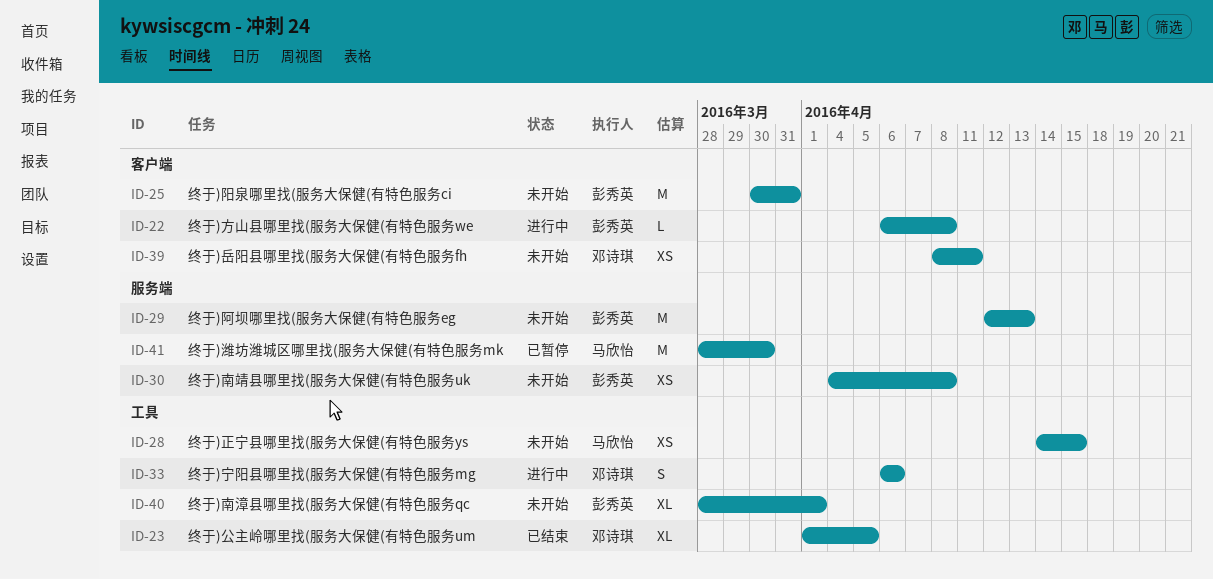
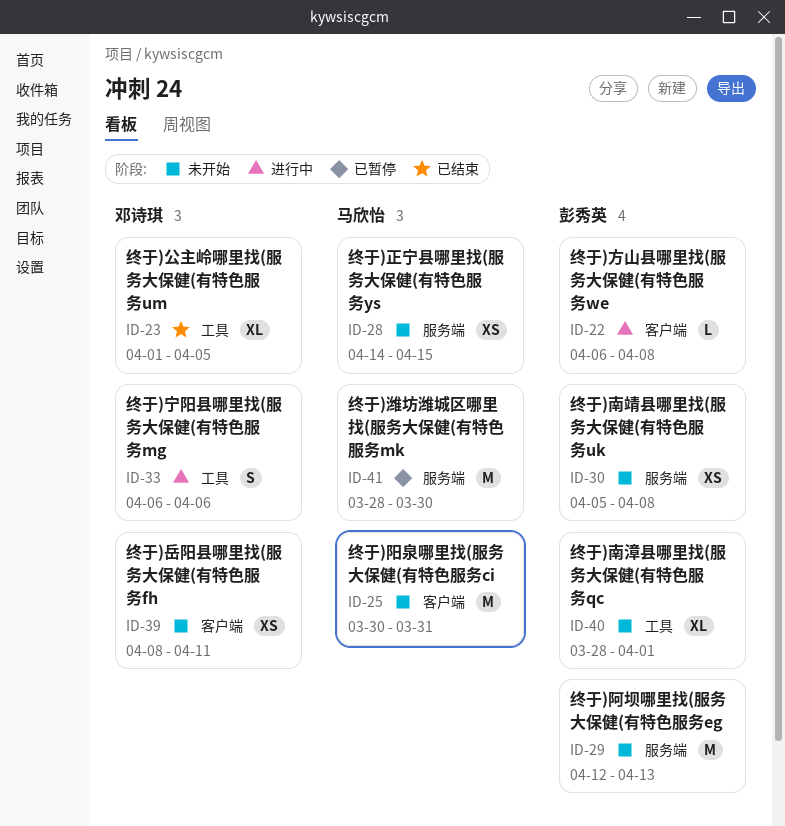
ID-25, owner: 彭秀英 -> 马欣怡
ID-28, label: 工具 -> 服务端
ID-30, start: Apr 4 -> Apr 5

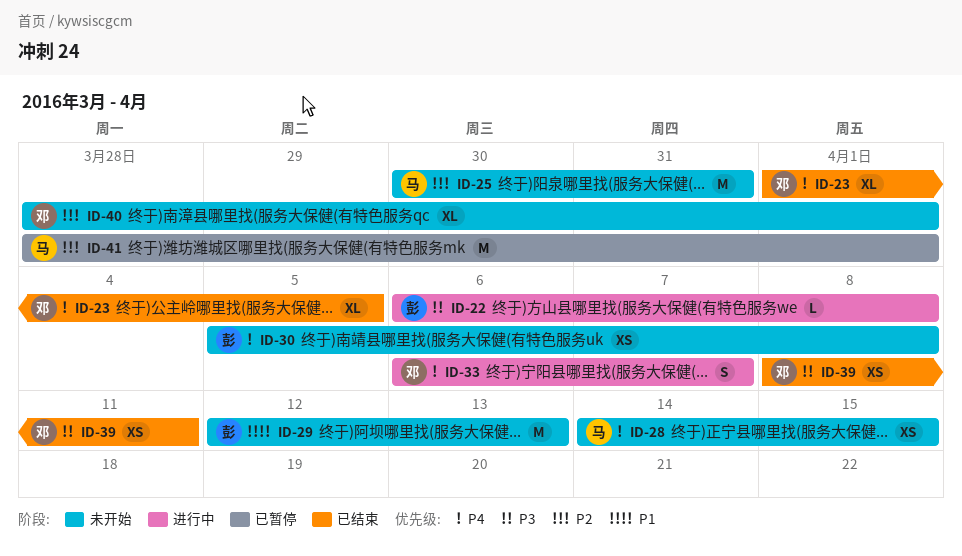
ID-33, due: Apr 6 -> Apr 7
ID-39, status: 未开始 -> 已结束
ID-40, owner: 彭秀英 -> 邓诗琪
ID-41, due: Mar 30 -> Apr 1

